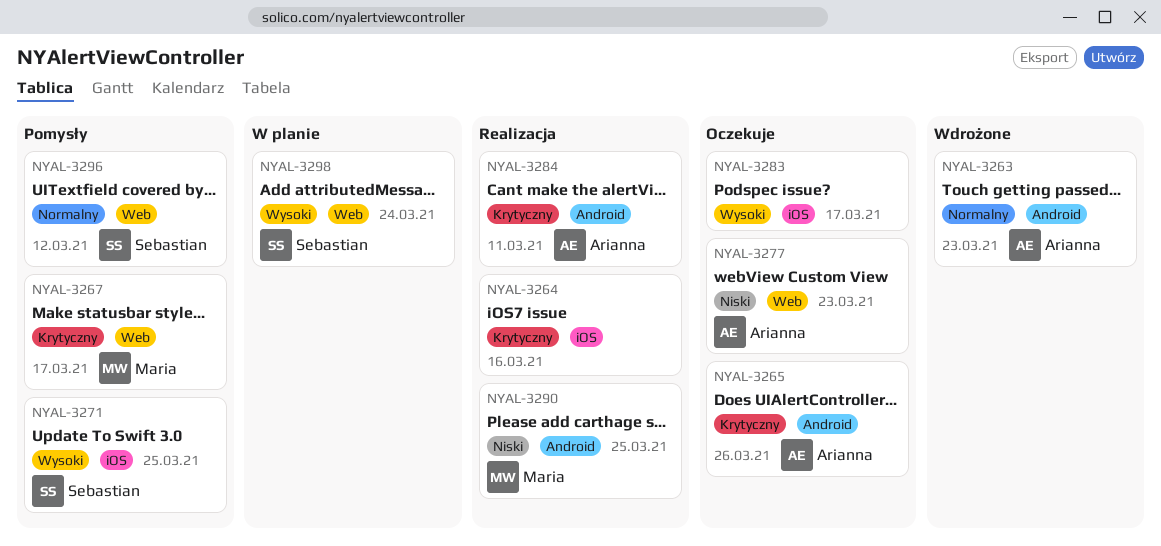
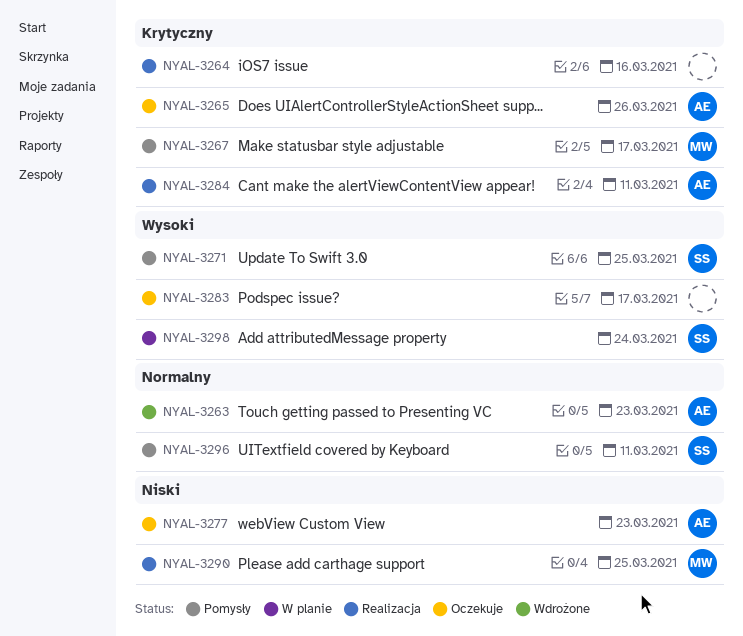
NYAL-3296, due: Mar 12 -> Mar 11

